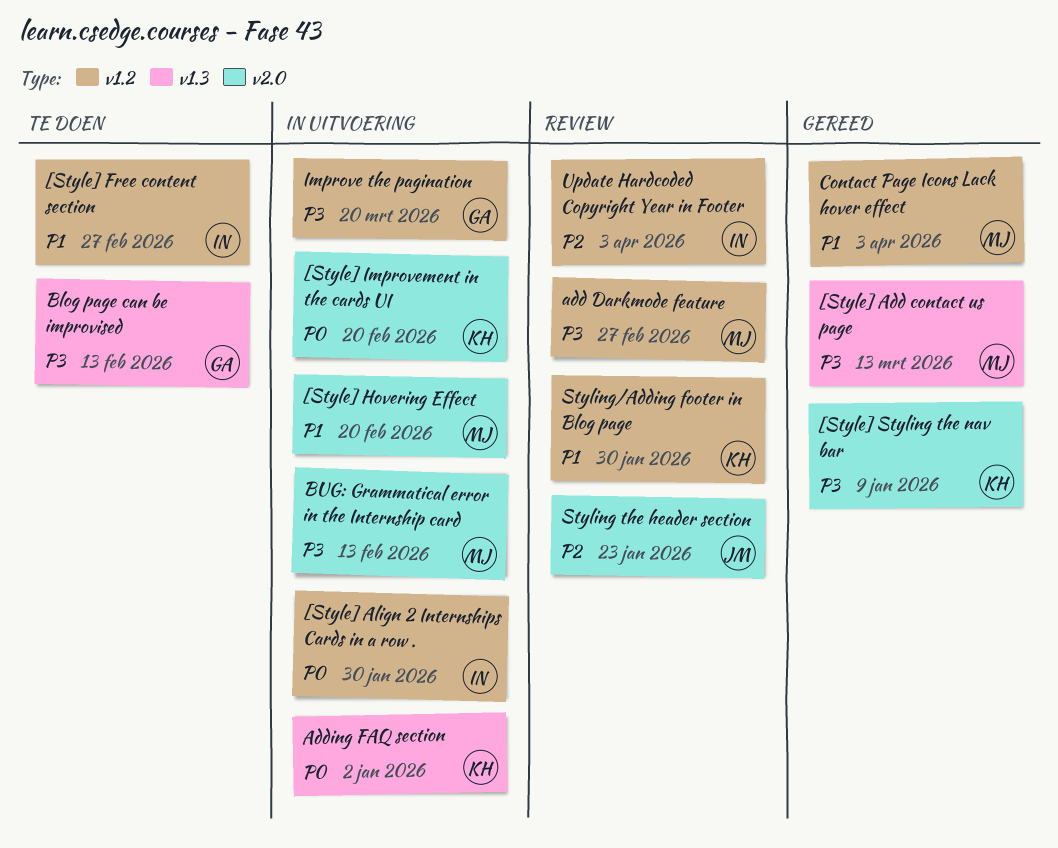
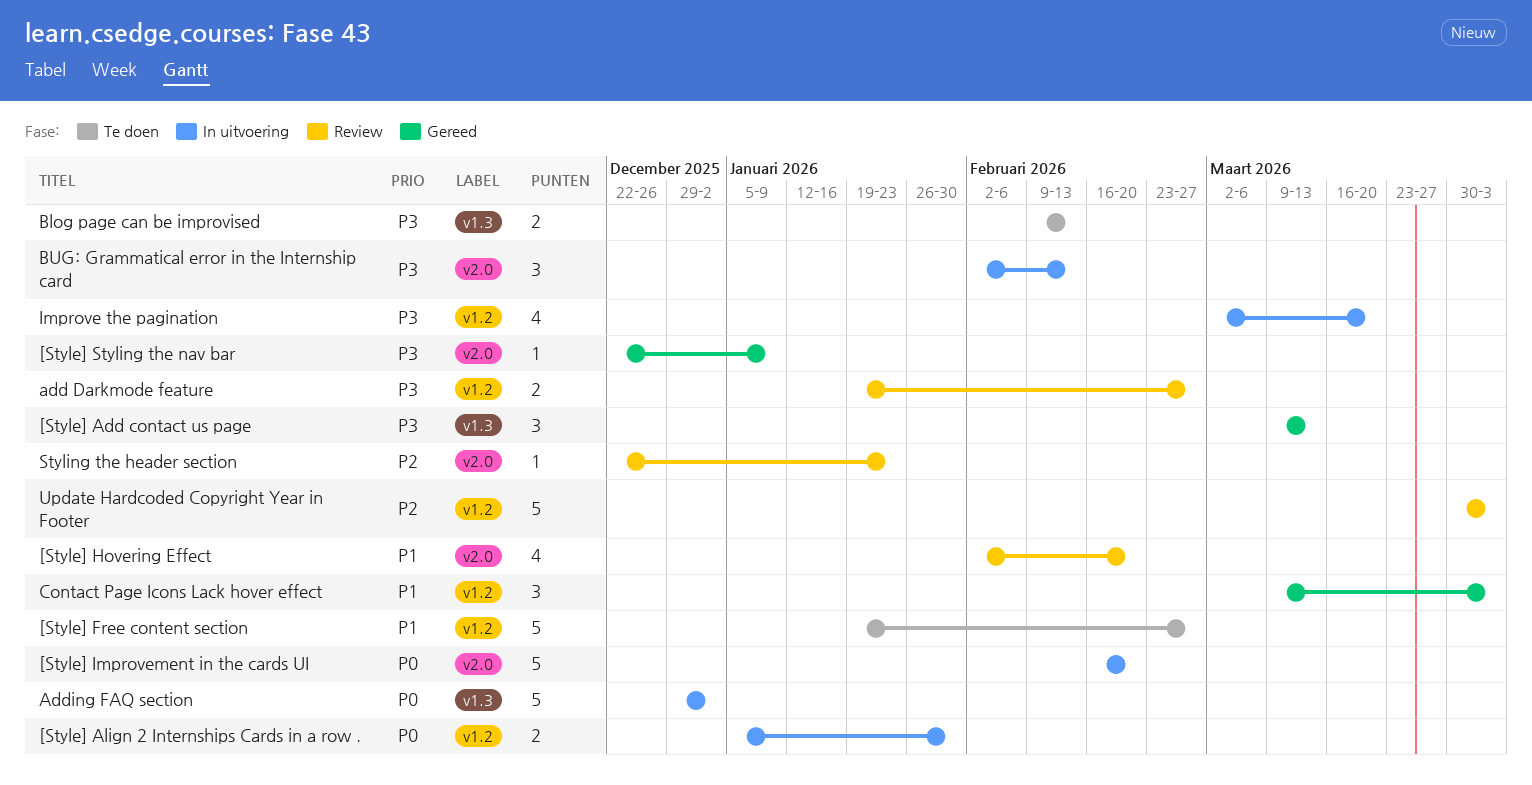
[Style] Hovering Effect, status: In uitvoering -> Review
Styling/Adding footer in Blog page: present -> none

